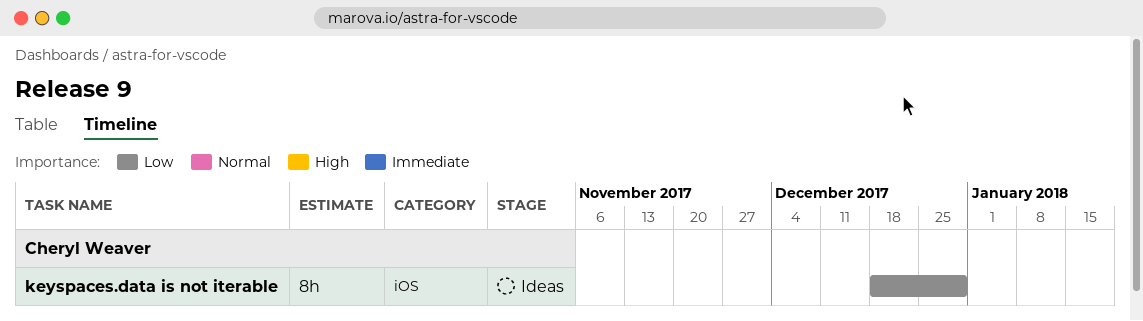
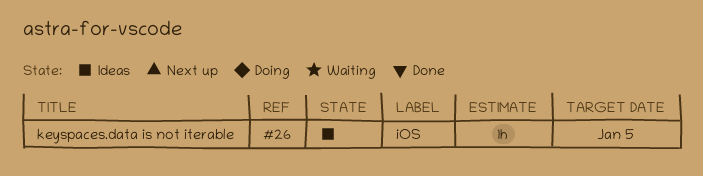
keyspaces.data is not iterable, estimate: 8h -> 1h
keyspaces.data is not iterable, due: Dec 29 -> Jan 5

